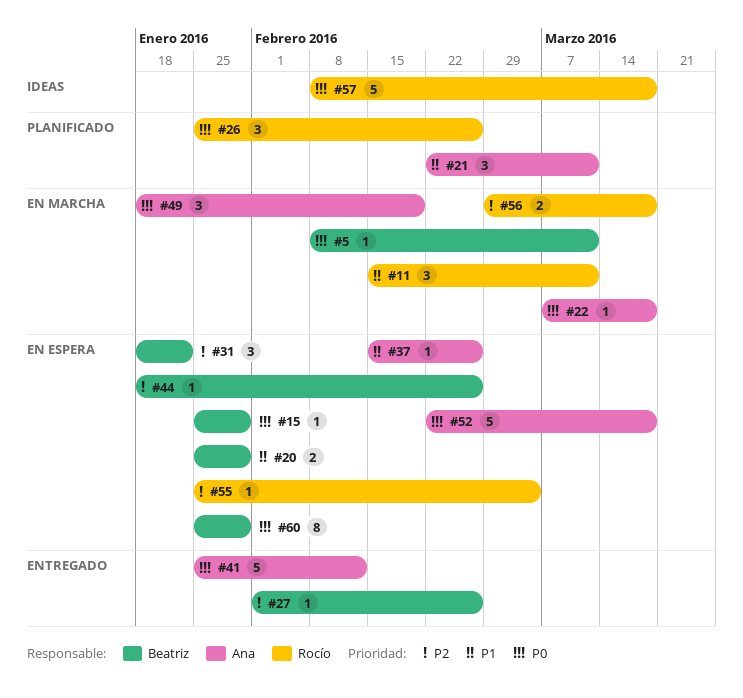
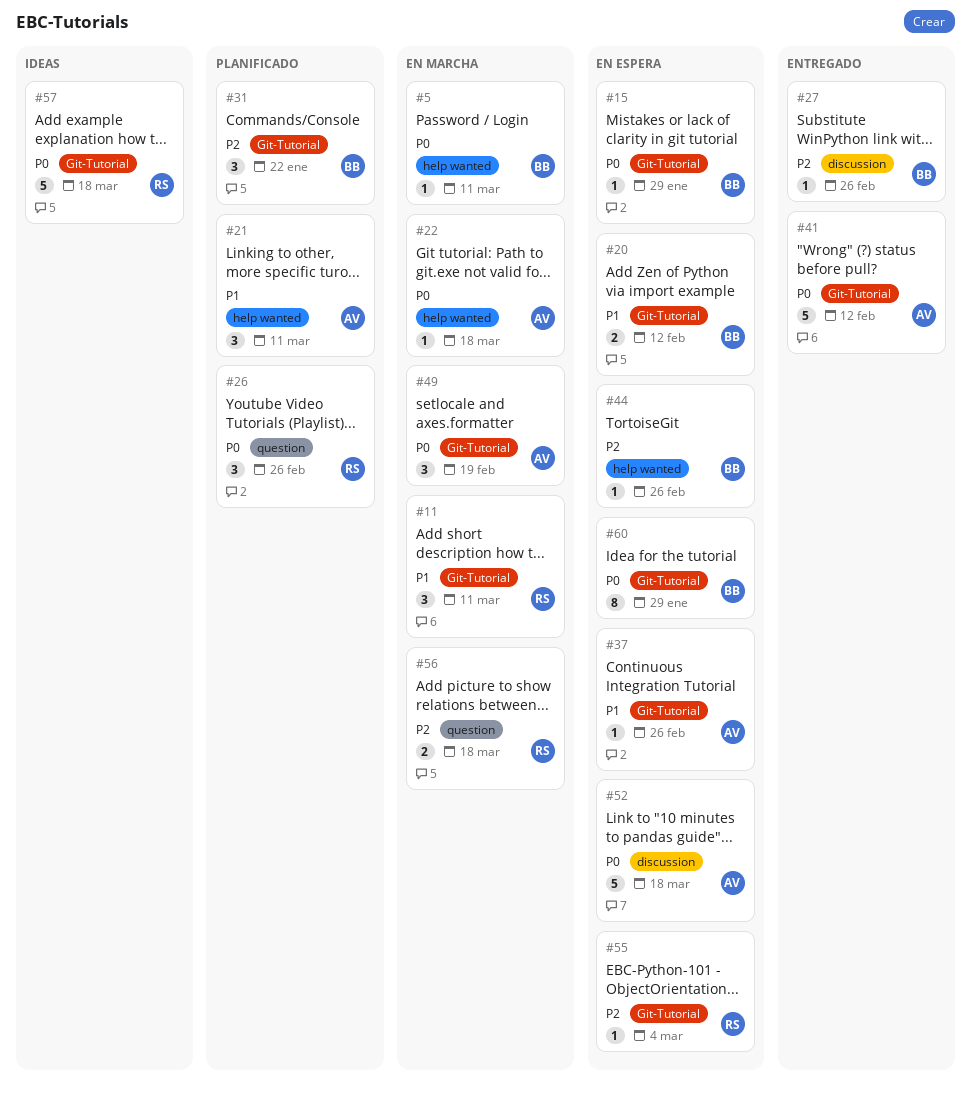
#20, due: Jan 29 -> Feb 12
#31, status: En espera -> Planificado

